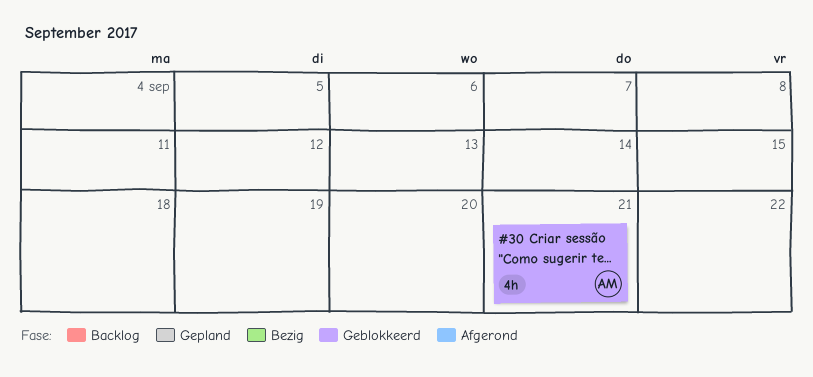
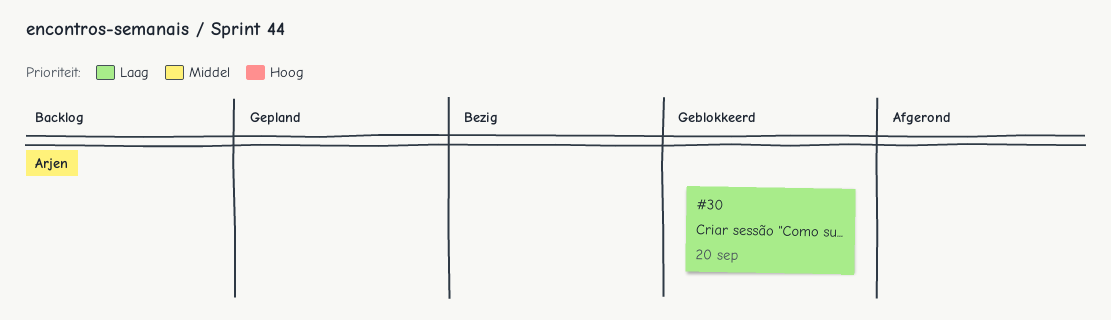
#30, due: Sep 21 -> Sep 20

